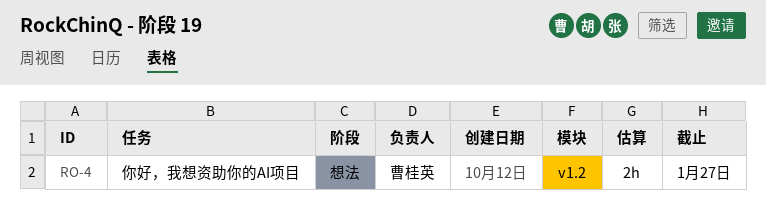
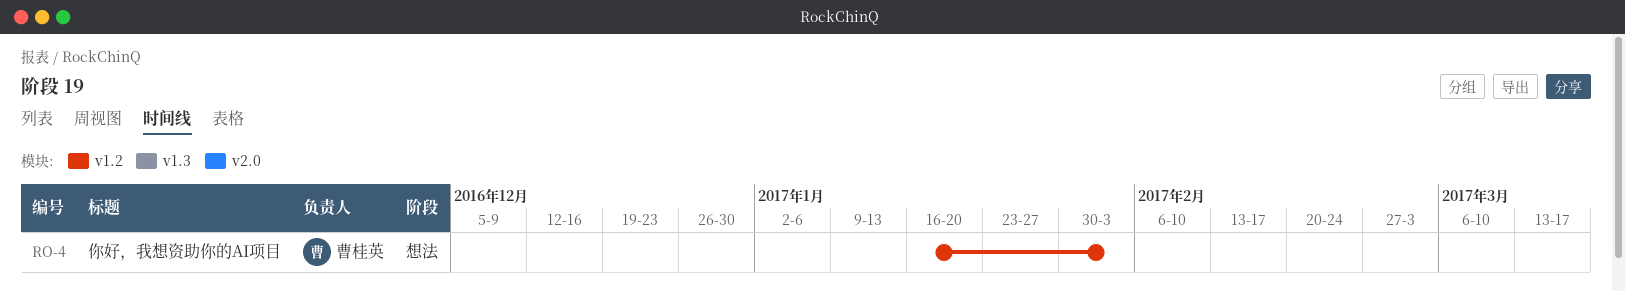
RO-4, due: Jan 27 -> Feb 3

